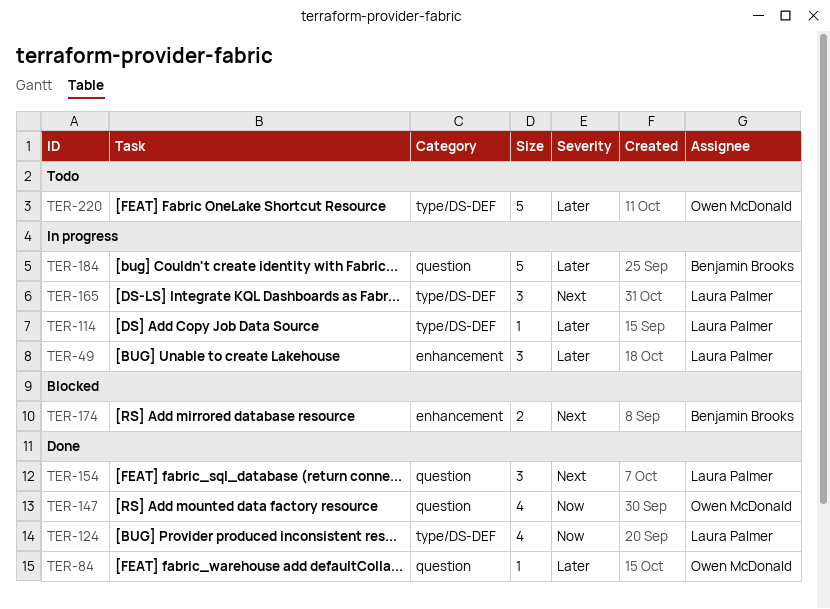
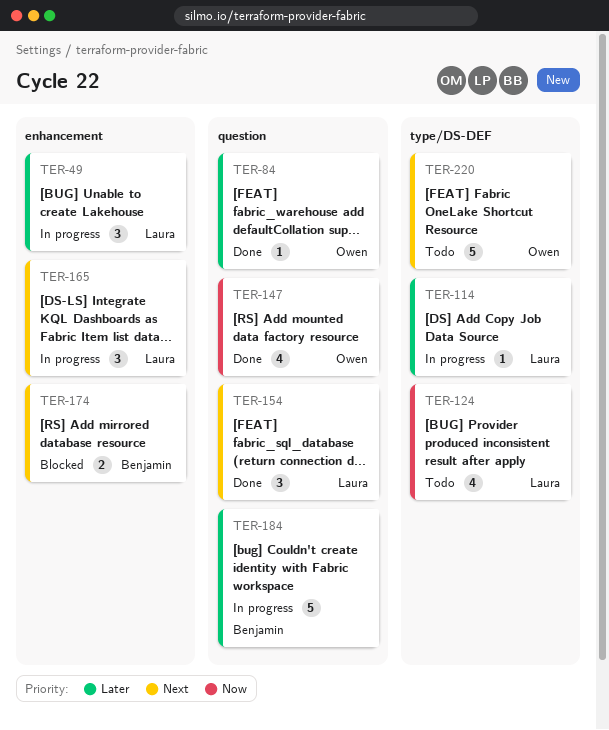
TER-124, status: Done -> Todo
TER-165, label: type/DS-DEF -> enhancement
TER-220, priority: Later -> Next

